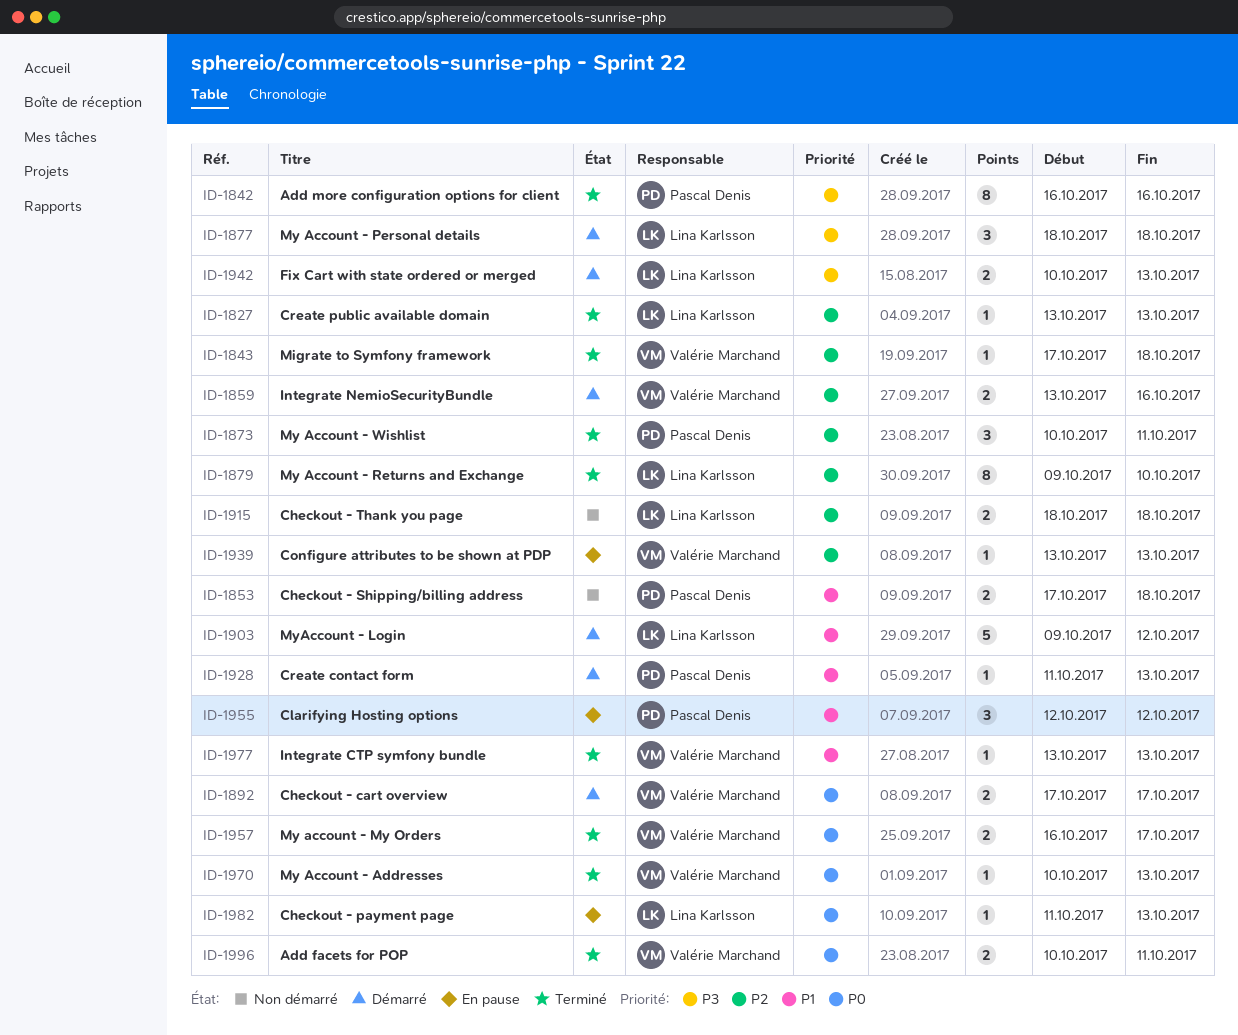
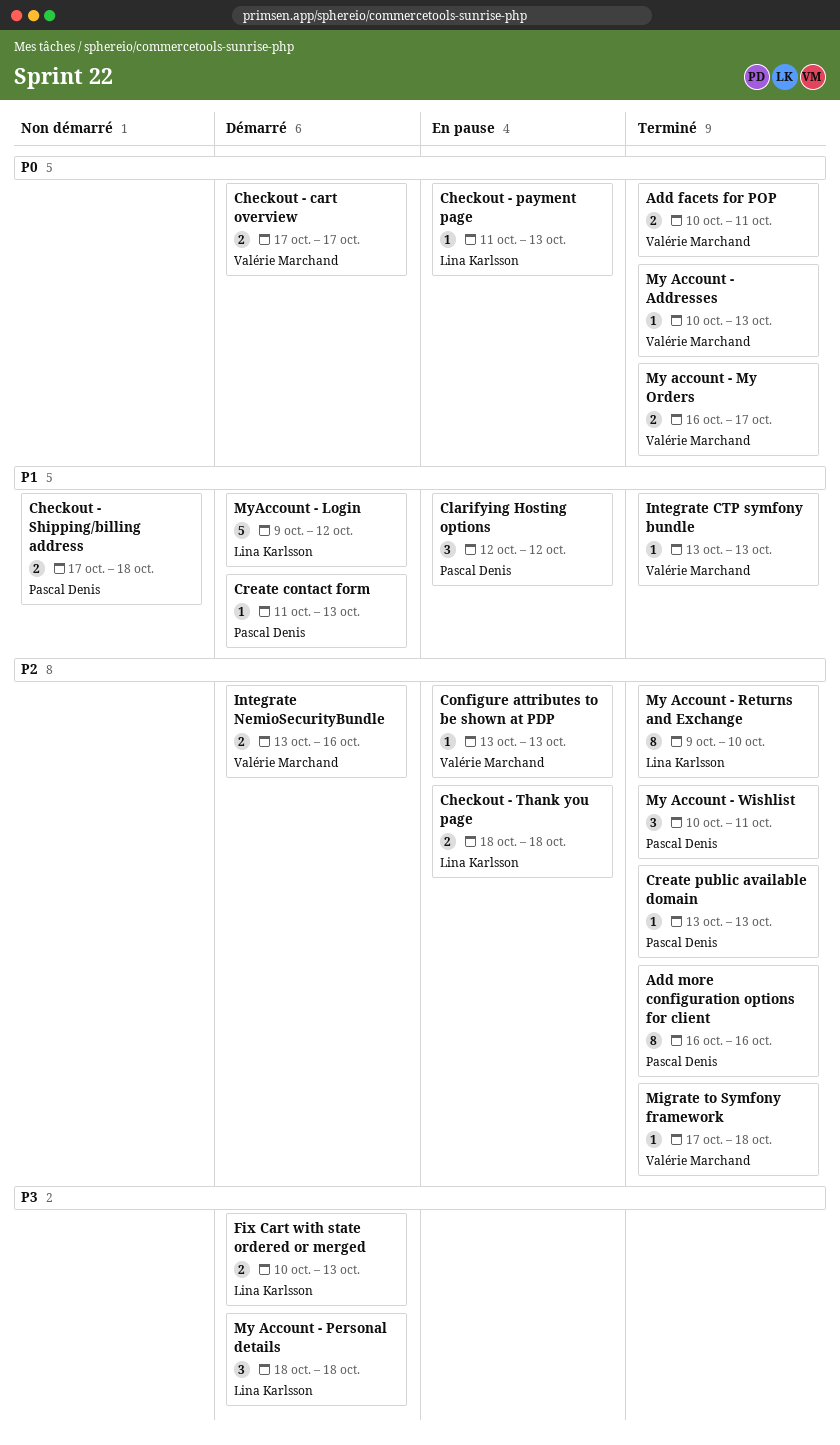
Add more configuration options for client, priority: P3 -> P2
Checkout - Thank you page, status: Non démarré -> En pause
Create public available domain, owner: Lina Karlsson -> Pascal Denis

